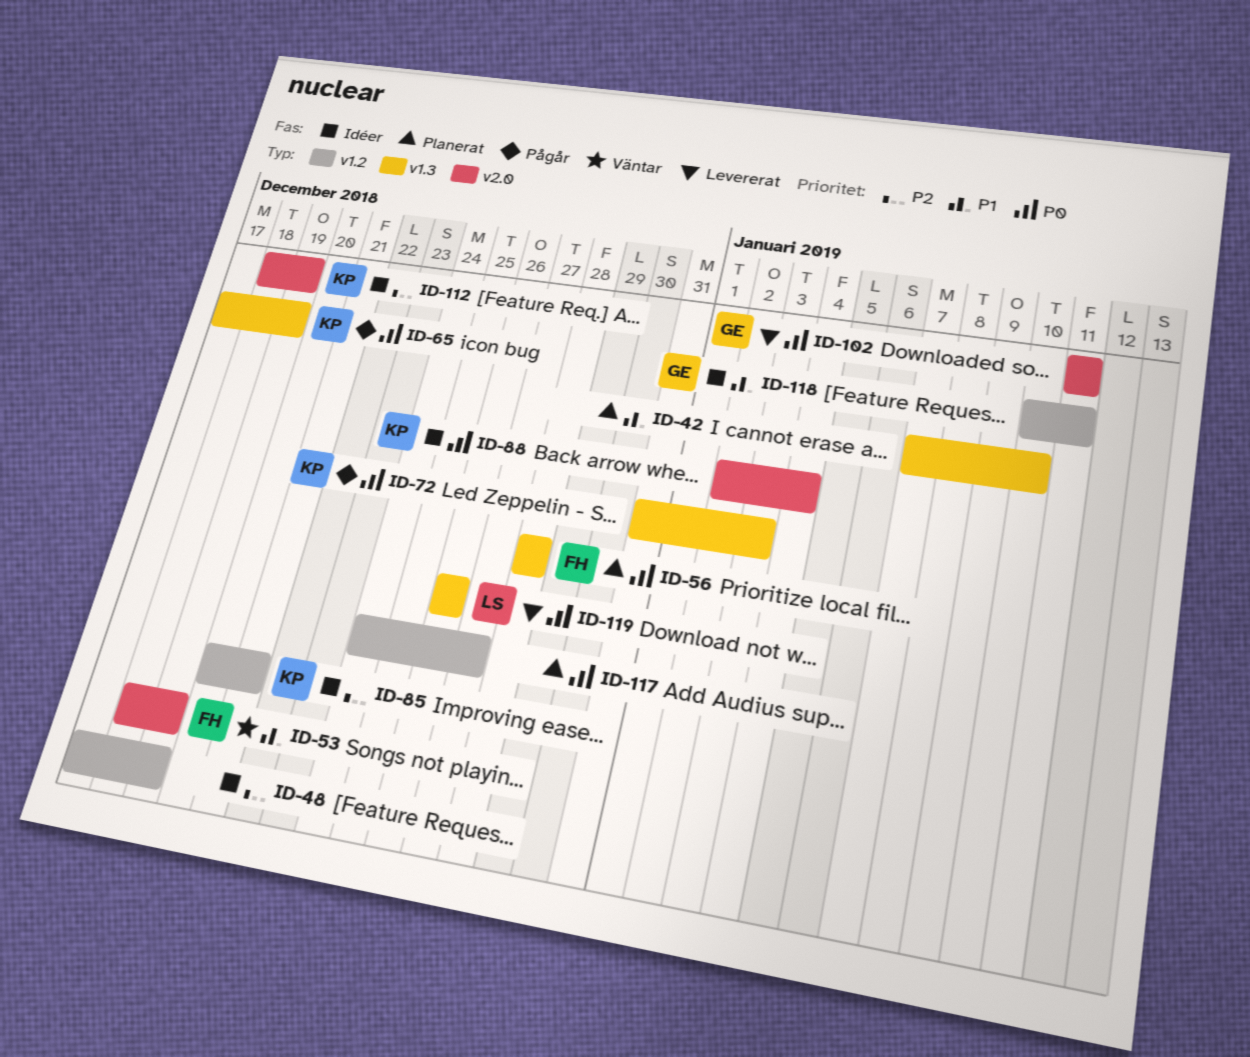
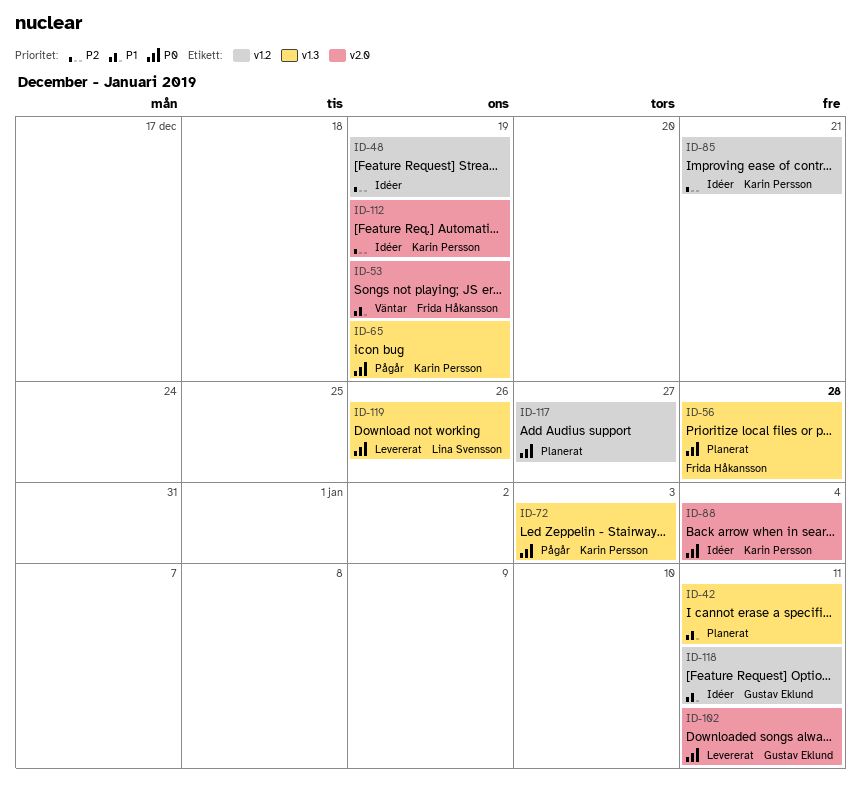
ID-42, due: Jan 10 -> Jan 11

